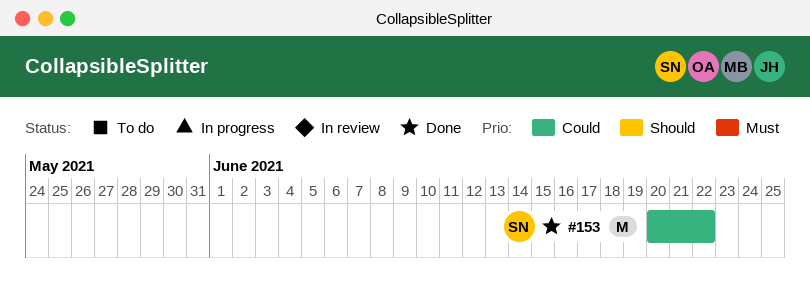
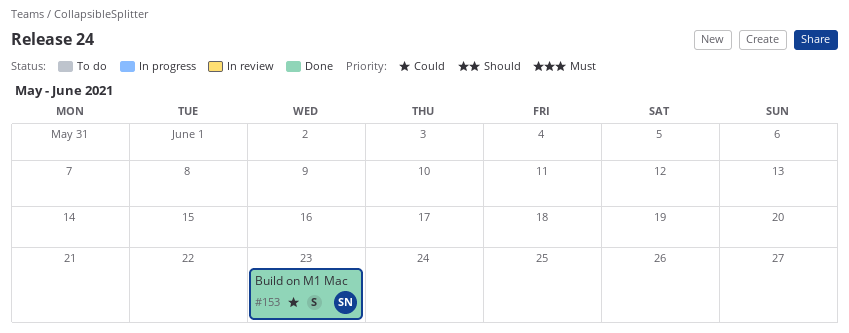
#153, estimate: M -> S
#153, due: Jun 22 -> Jun 23

